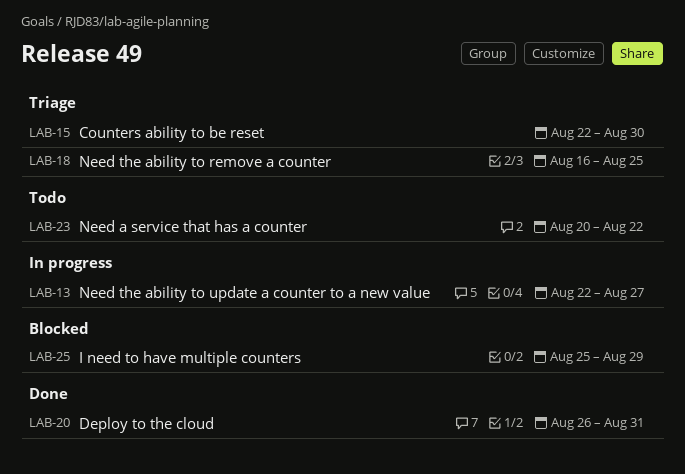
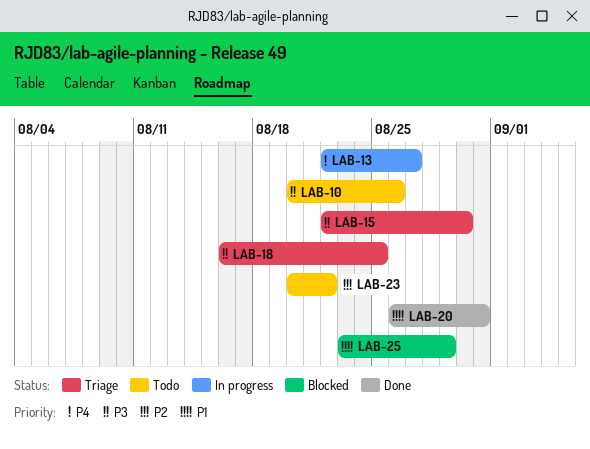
LAB-10: none -> present
LAB-25, start: Aug 25 -> Aug 23

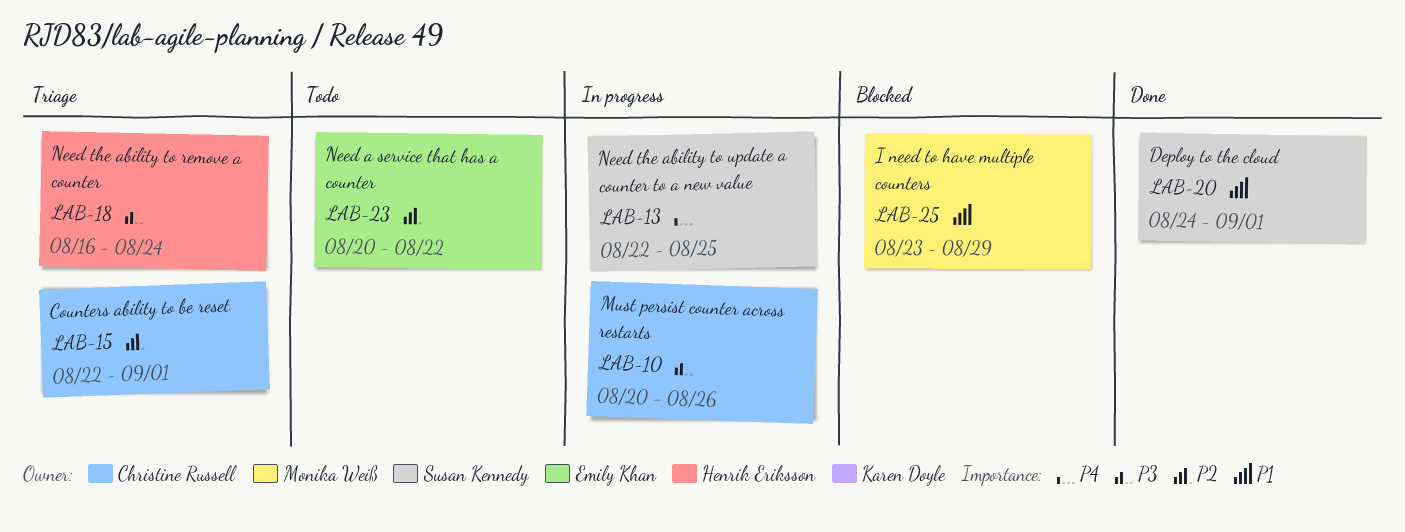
LAB-10, status: Todo -> In progress
LAB-13, due: Aug 27 -> Aug 25
LAB-15, priority: P3 -> P2
LAB-15, due: Aug 30 -> Sep 1
LAB-18, due: Aug 25 -> Aug 24
LAB-20, start: Aug 26 -> Aug 24
LAB-20, due: Aug 31 -> Sep 1

